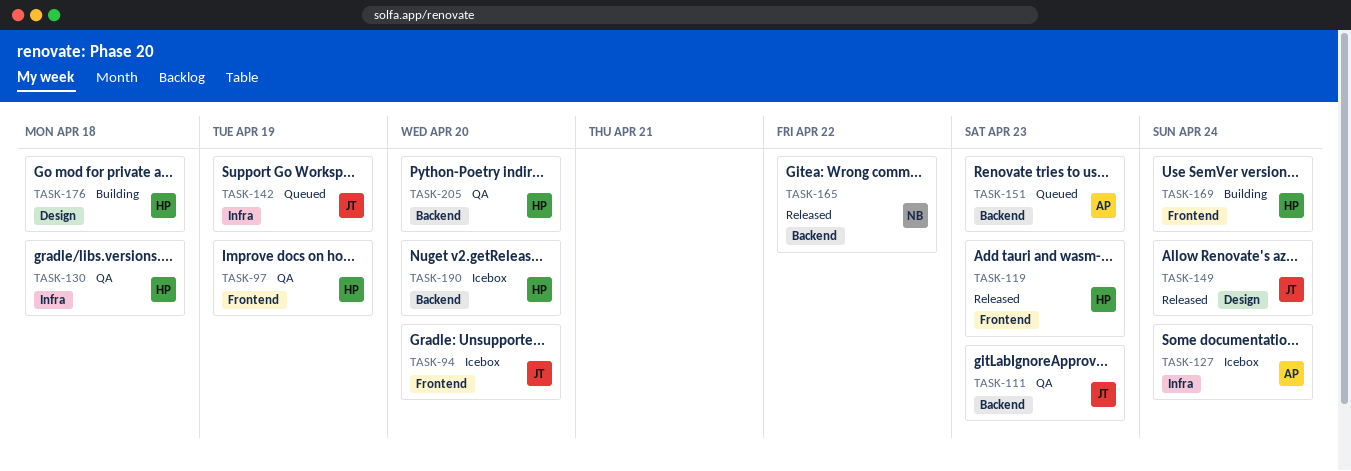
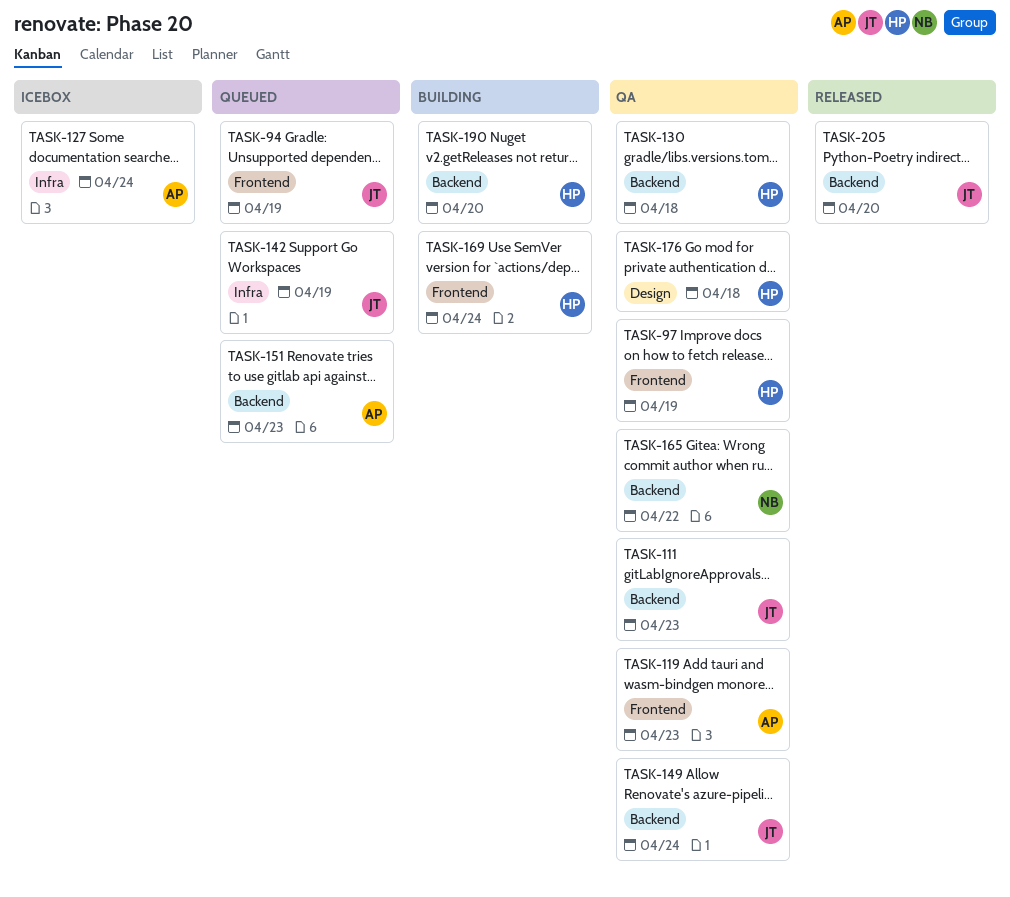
TASK-94, status: Icebox -> Queued
TASK-94, due: Apr 20 -> Apr 19
TASK-119, status: Released -> QA
TASK-119, owner: HP -> AP
TASK-130, label: Infra -> Backend
TASK-149, status: Released -> QA
TASK-149, label: Design -> Backend
TASK-165, status: Released -> QA
TASK-176, status: Building -> QA
TASK-190, status: Icebox -> Building
TASK-205, status: QA -> Released
TASK-205, owner: HP -> JT

